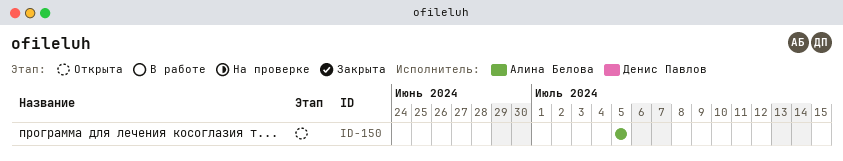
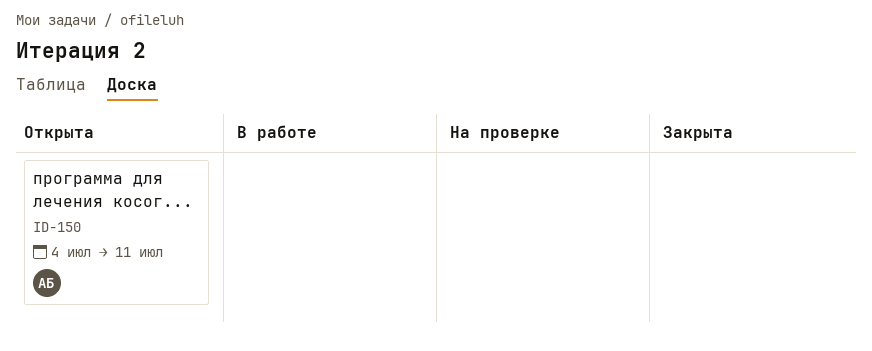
ID-150, start: Jul 5 -> Jul 4
ID-150, due: Jul 5 -> Jul 11

